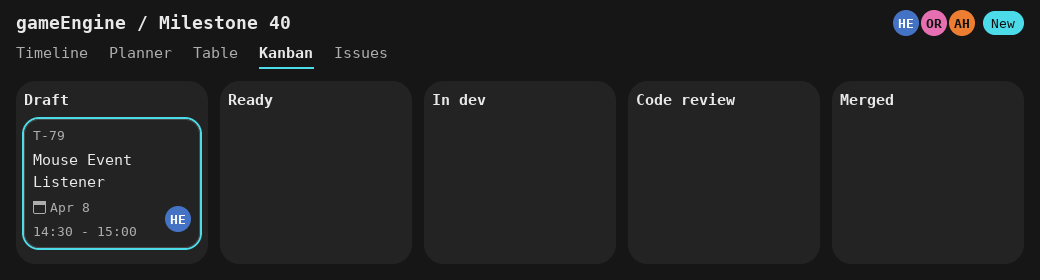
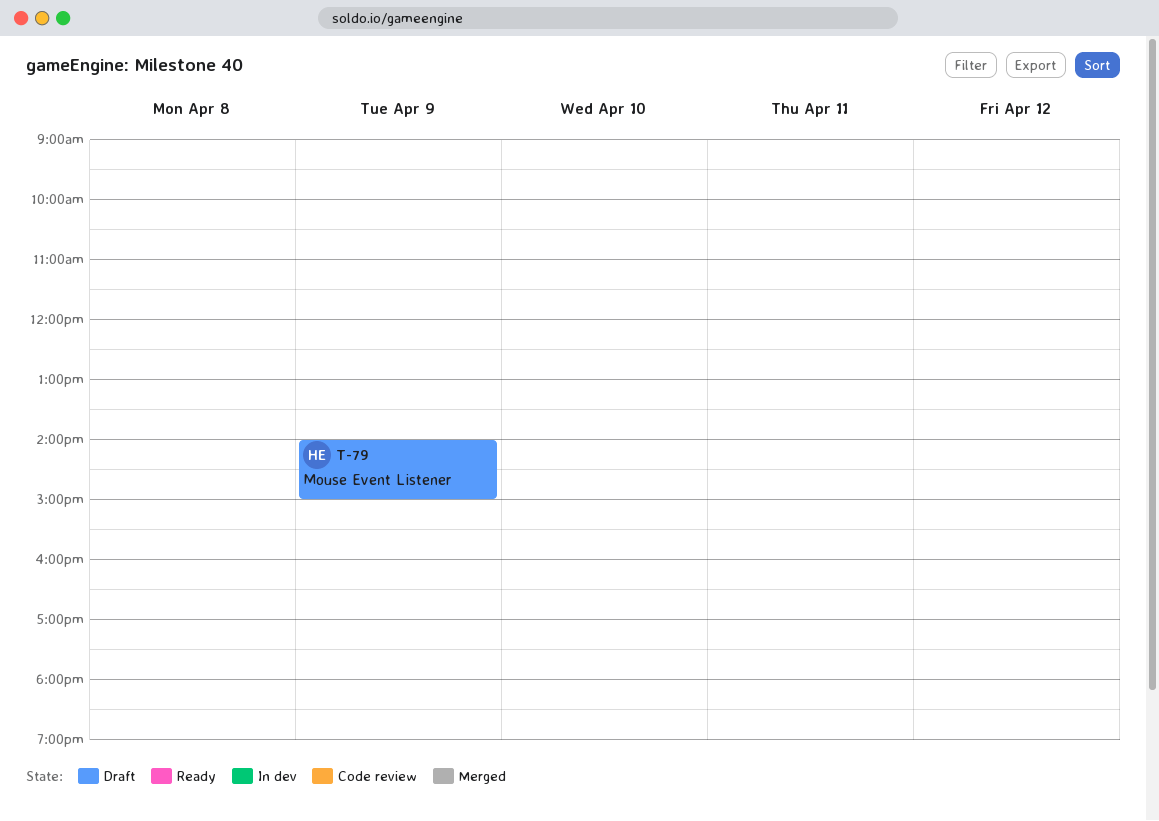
T-79, day: Apr 8 -> Apr 9
T-79, begins: 14:30 -> 14:00

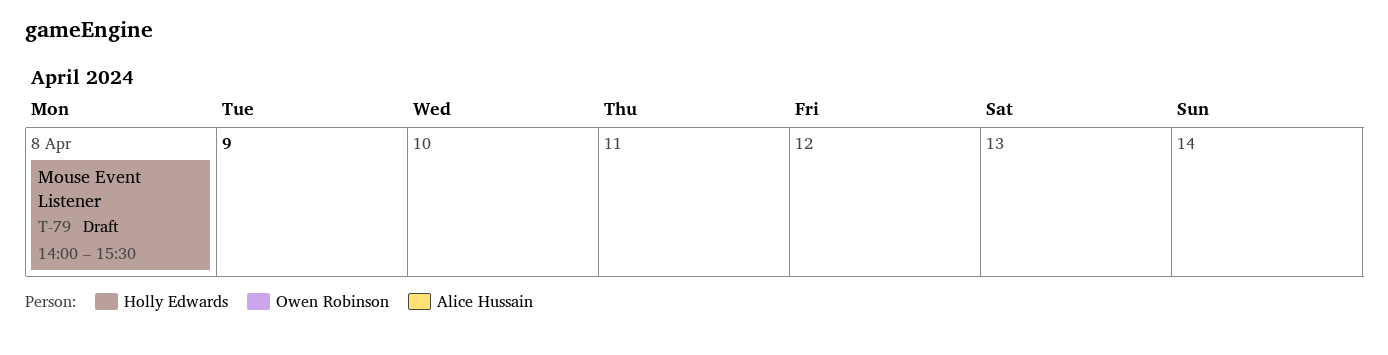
T-79, day: Apr 9 -> Apr 8
T-79, ends: 15:00 -> 15:30

